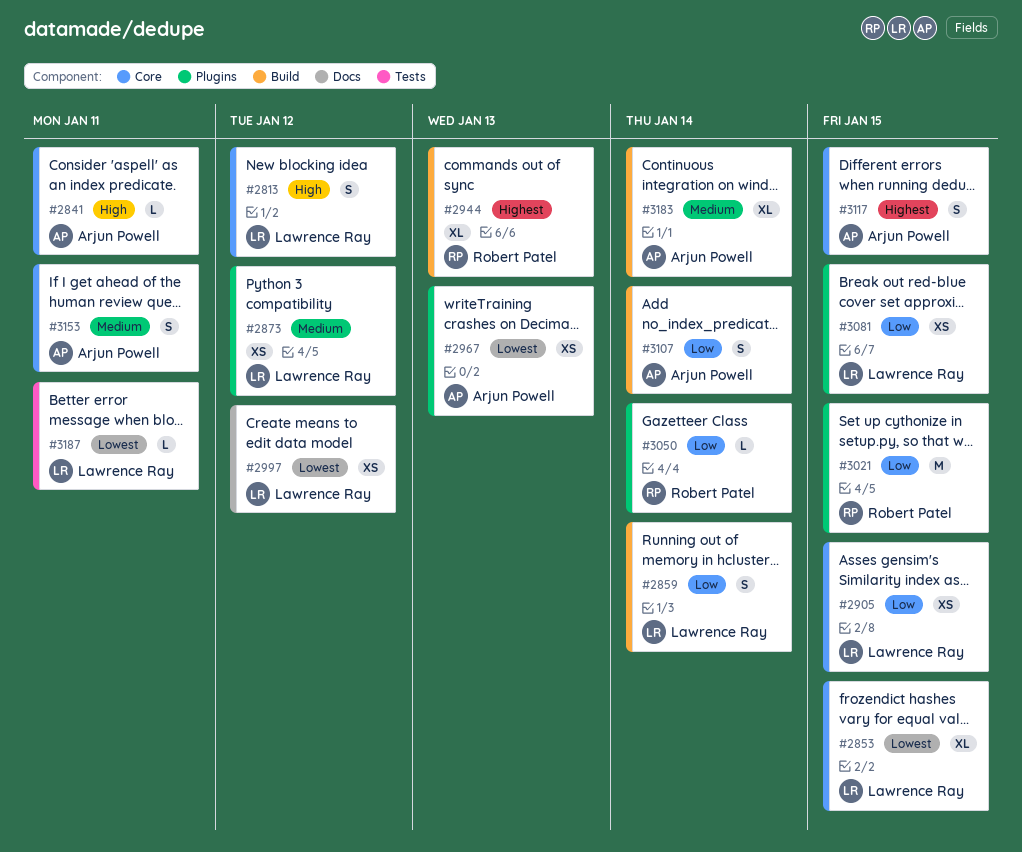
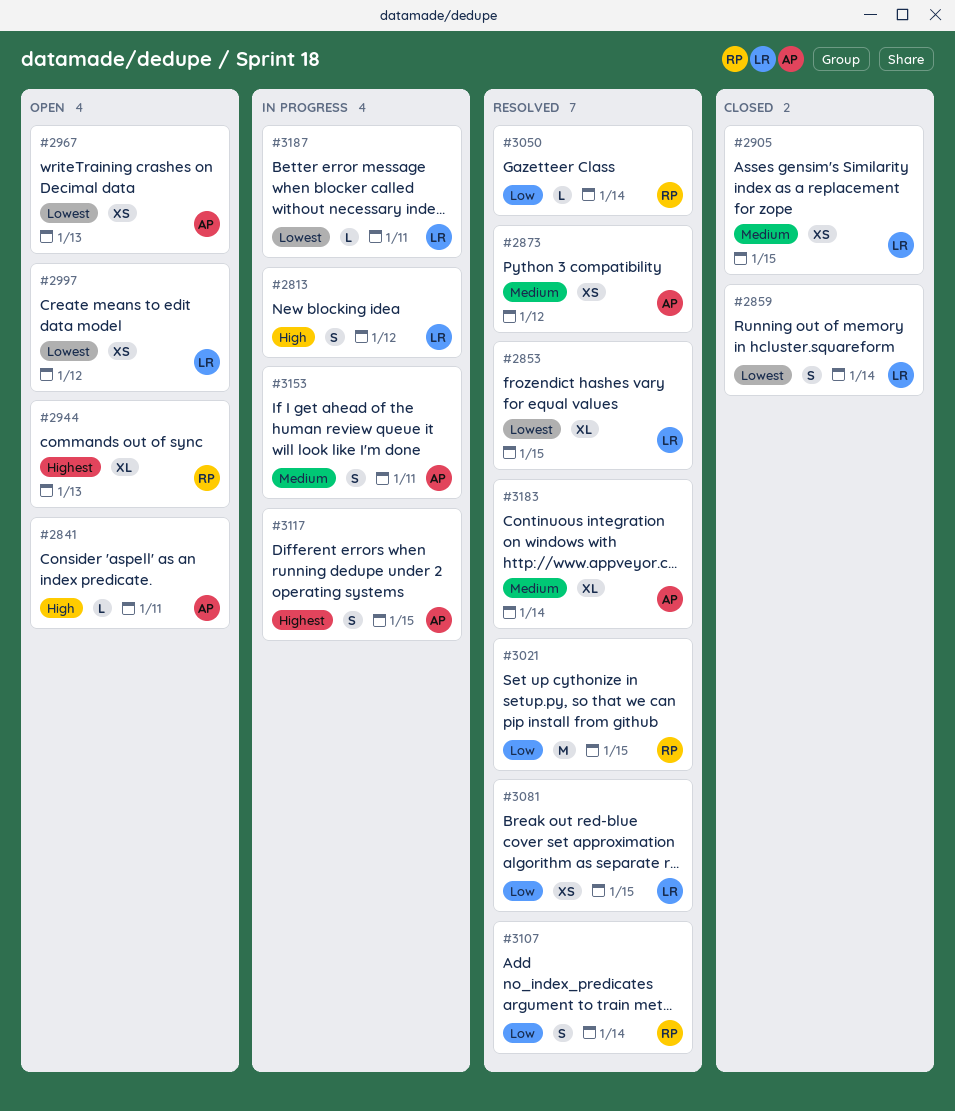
#2859, priority: Low -> Lowest
#2873, owner: Lawrence Ray -> Arjun Powell
#2905, priority: Low -> Medium
#3107, owner: Arjun Powell -> Robert Patel

